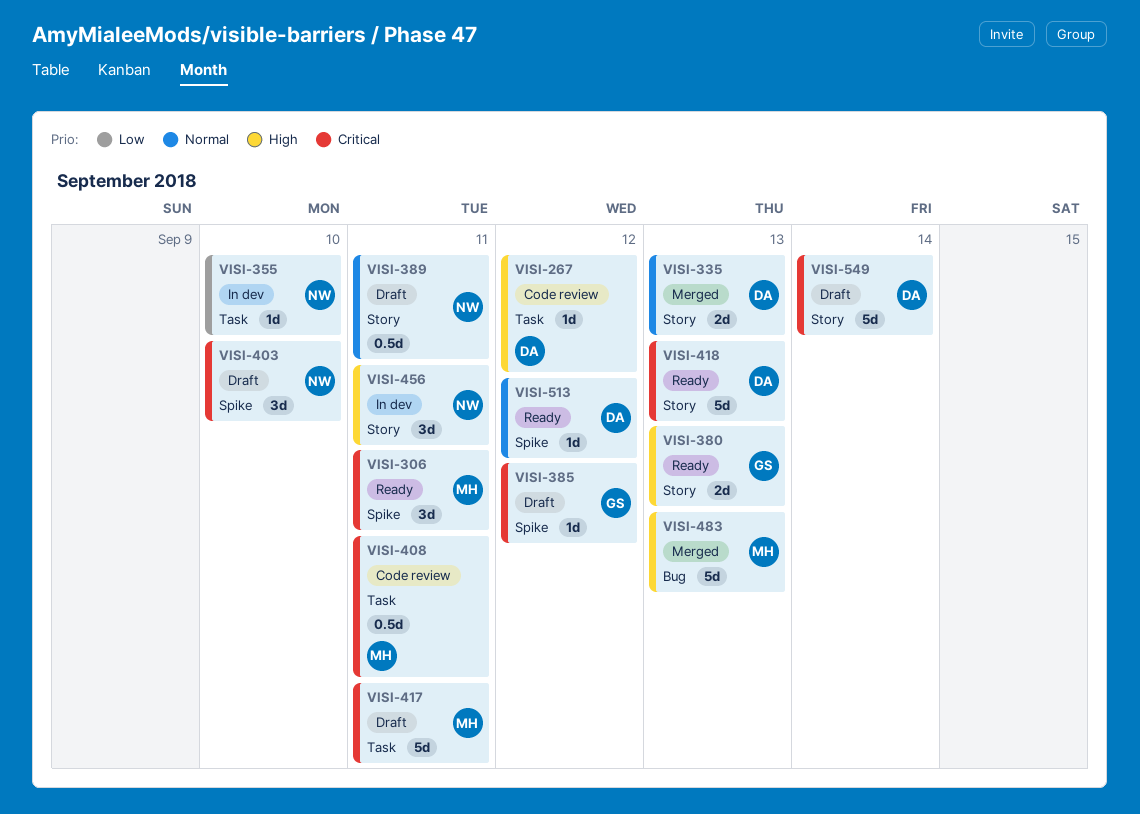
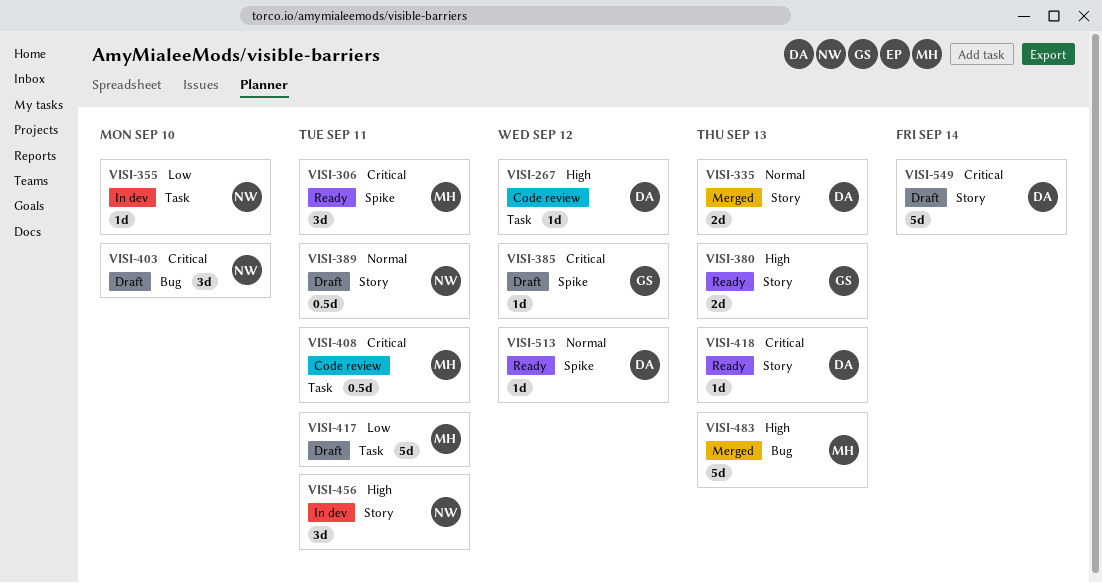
VISI-403, label: Spike -> Bug
VISI-417, priority: Critical -> Low
VISI-418, estimate: 5d -> 1d

